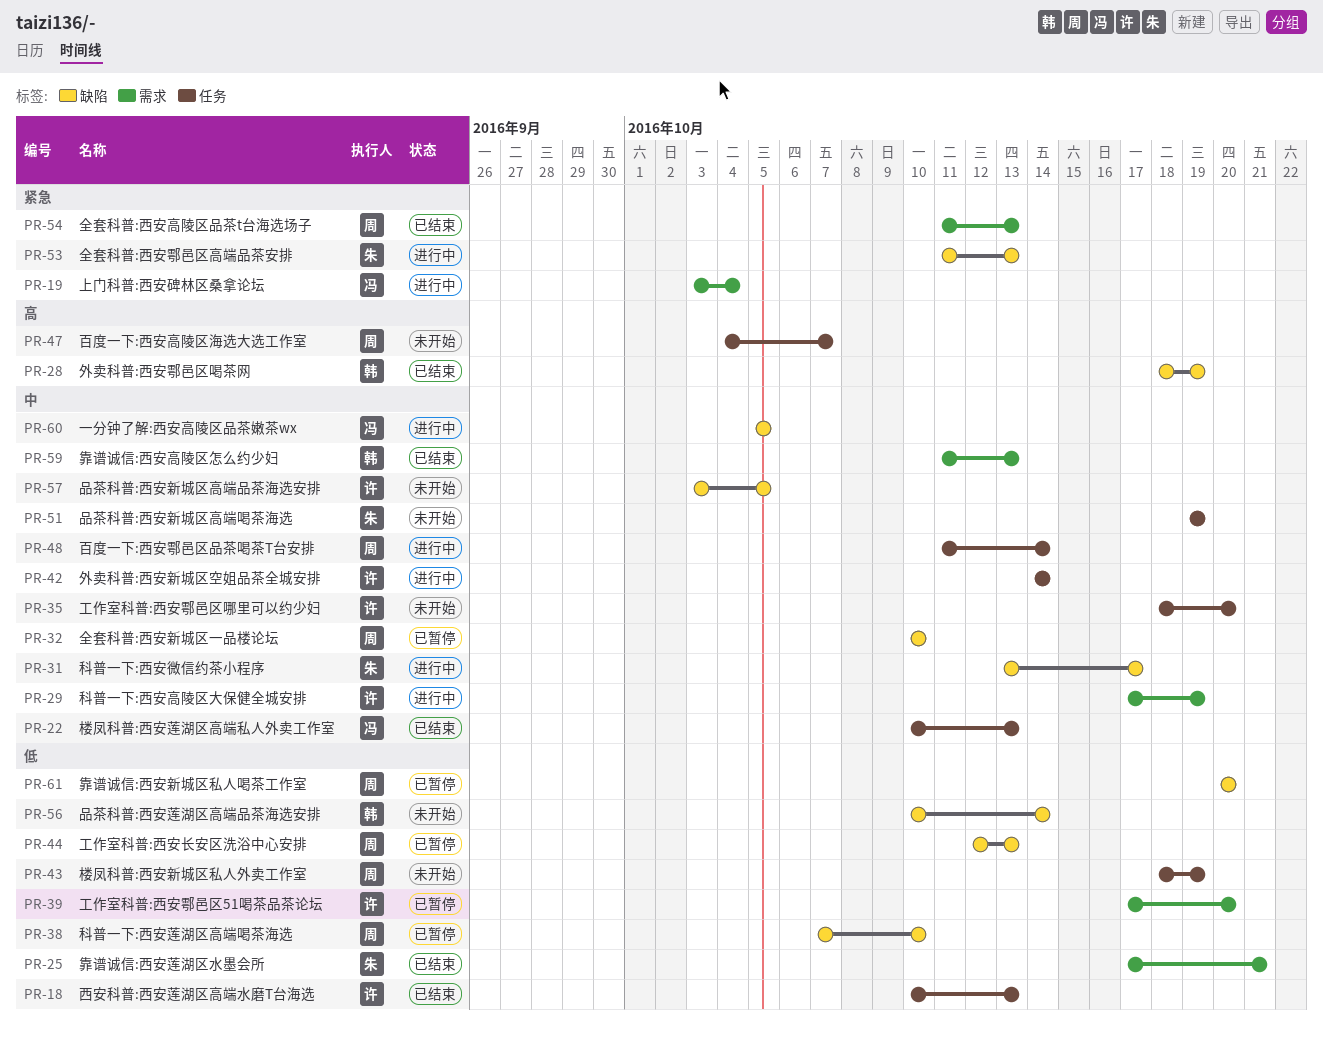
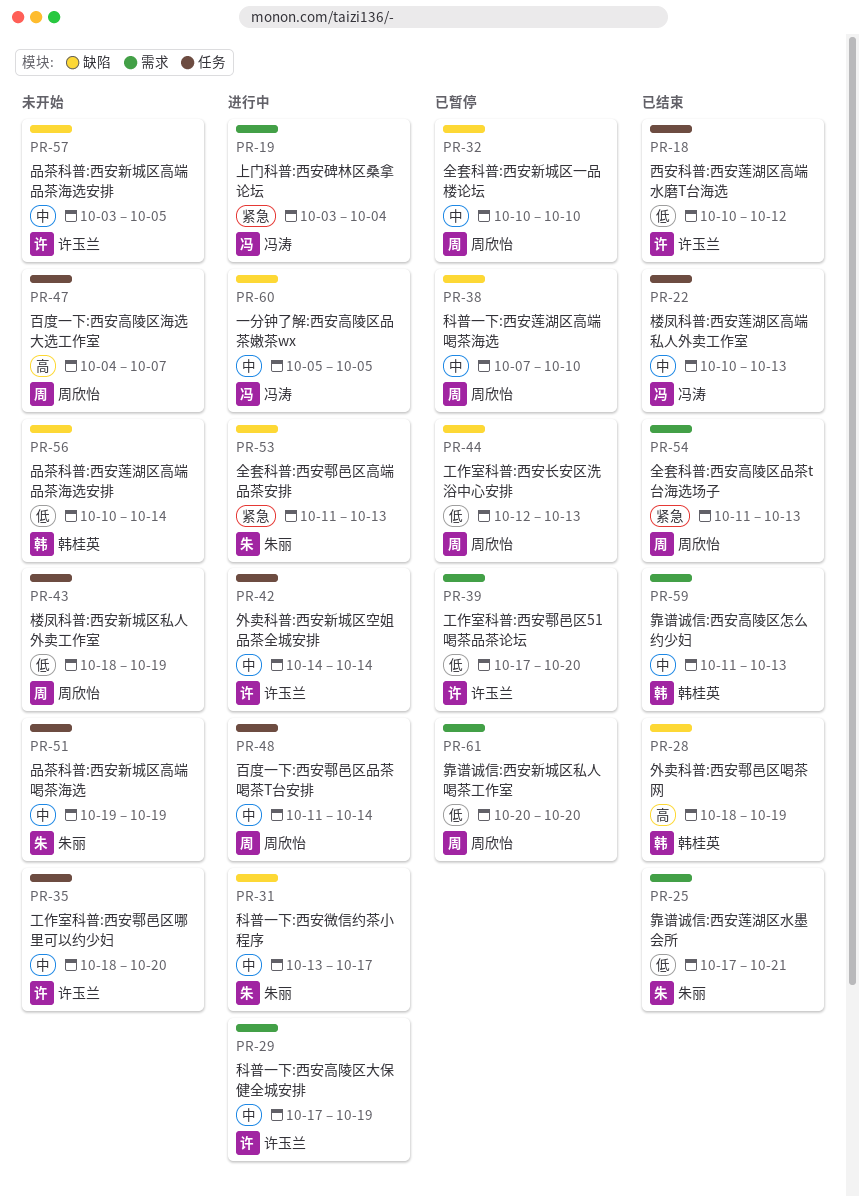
PR-18, due: Oct 13 -> Oct 12
PR-38, priority: 低 -> 中
PR-61, label: 缺陷 -> 需求

